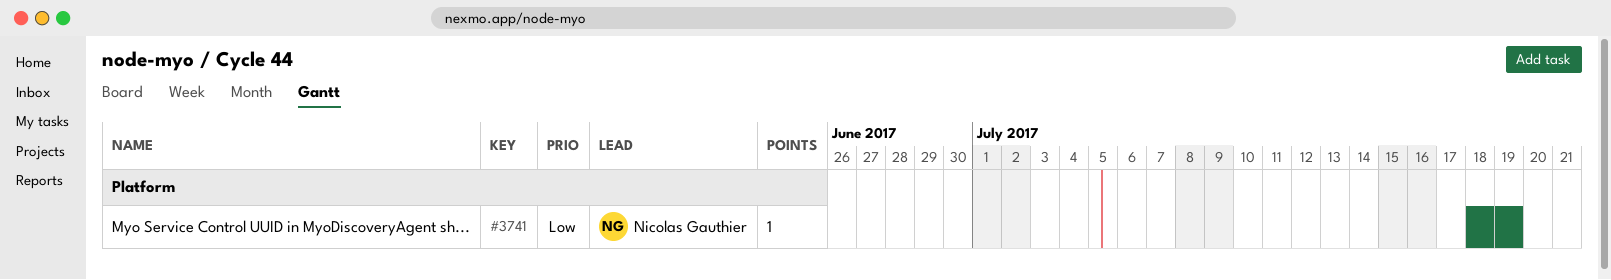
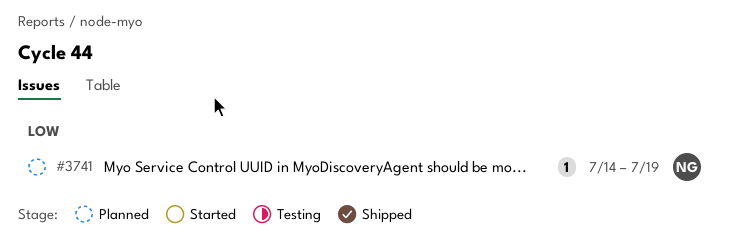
#3741, start: Jul 18 -> Jul 14

